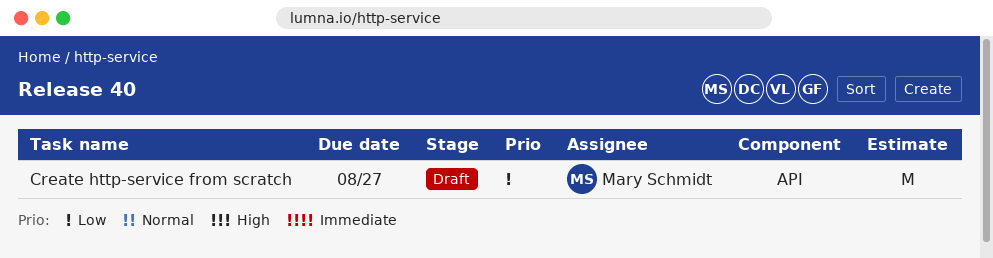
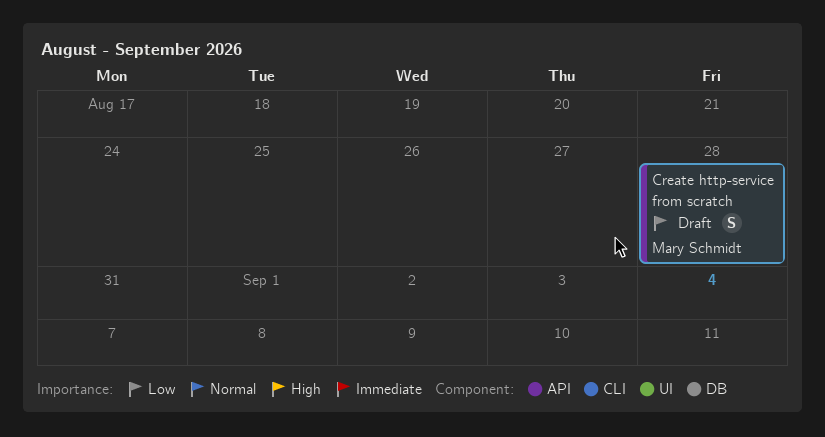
Create http-service from scratch, estimate: M -> S
Create http-service from scratch, due: Aug 27 -> Aug 28

